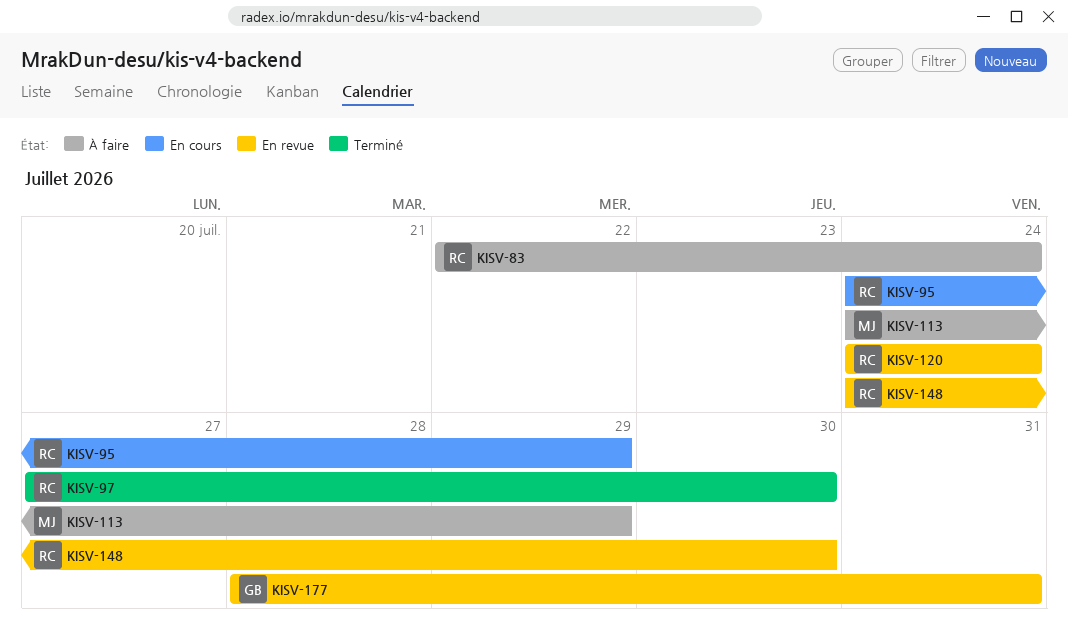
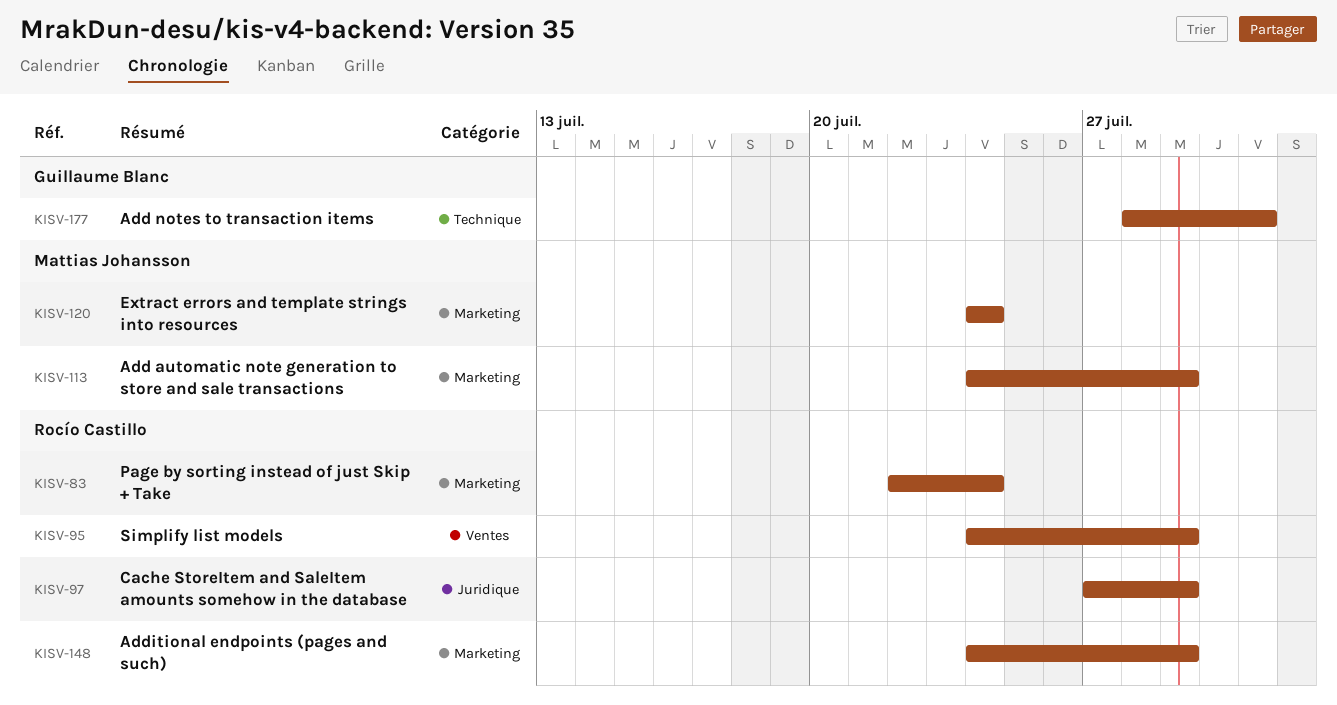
KISV-97, due: Jul 30 -> Jul 29
KISV-120, owner: Rocío Castillo -> Mattias Johansson
KISV-148, due: Jul 30 -> Jul 29

